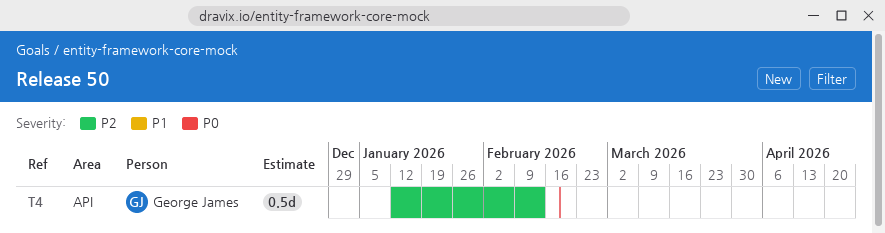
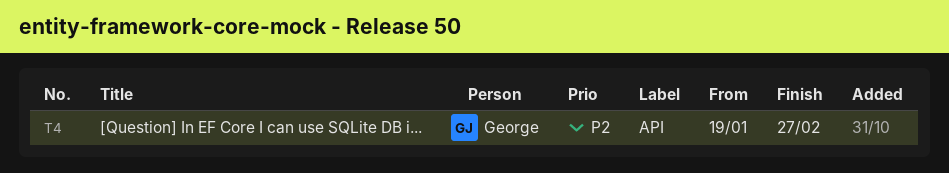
T4, start: Jan 12 -> Jan 19
T4, due: Feb 13 -> Feb 27

